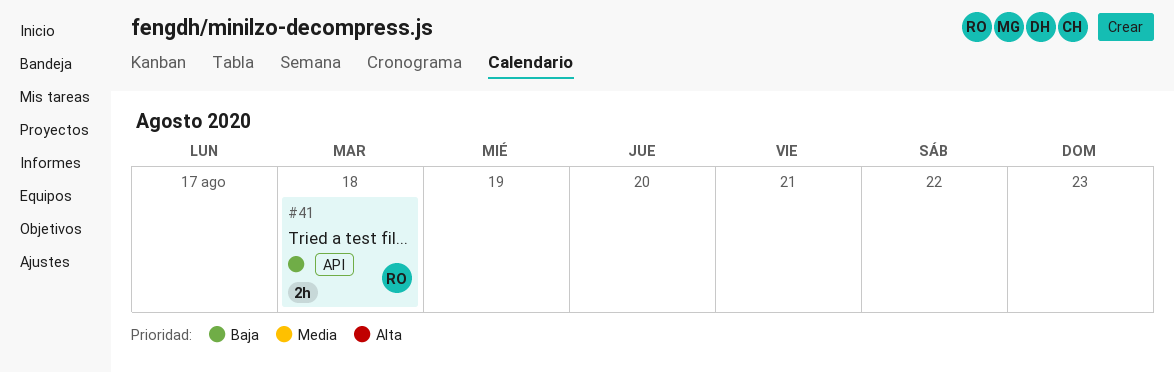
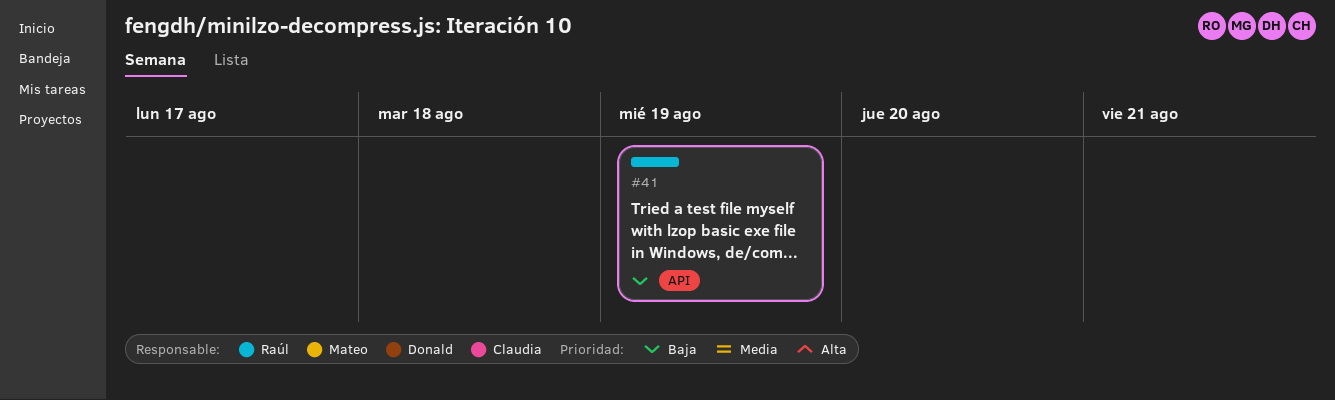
#41, due: Aug 18 -> Aug 19

